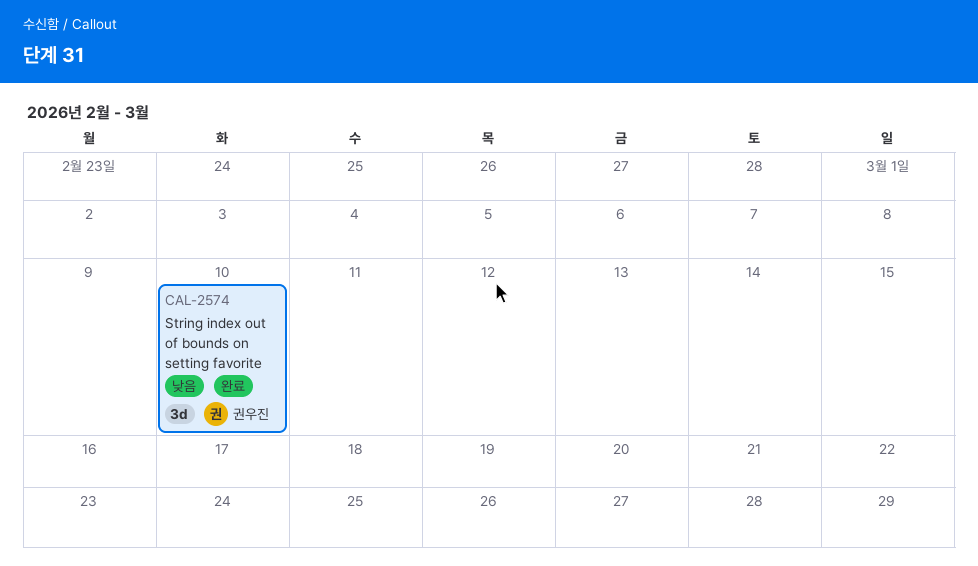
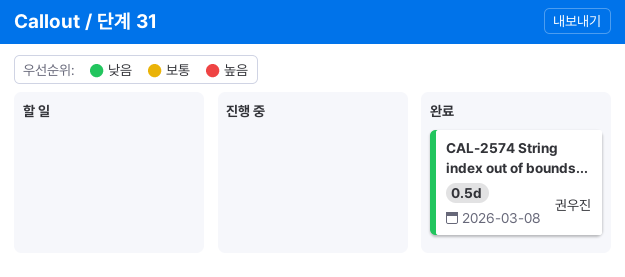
CAL-2574, estimate: 3d -> 0.5d
CAL-2574, due: Mar 10 -> Mar 8

